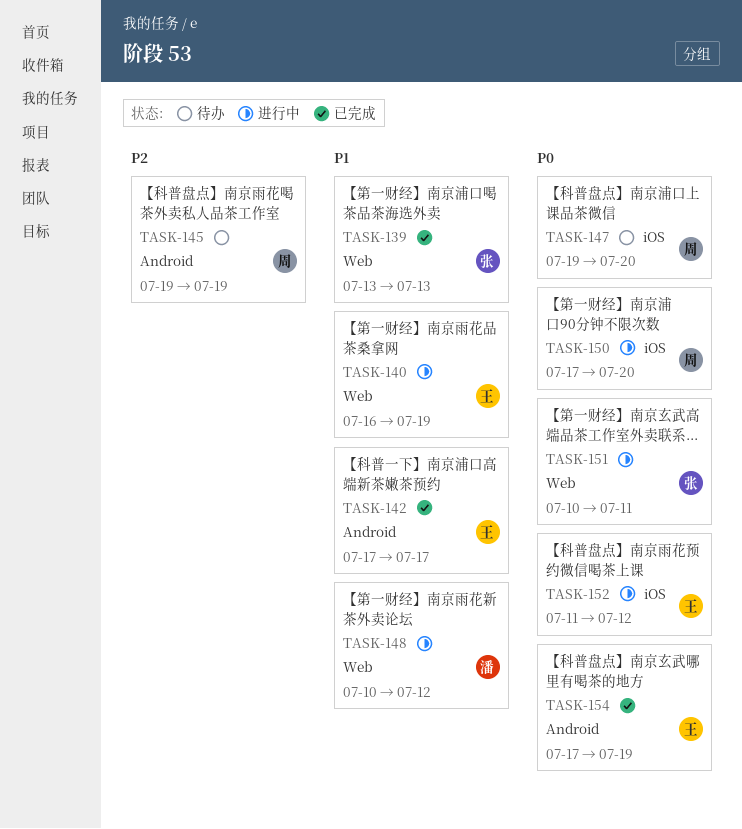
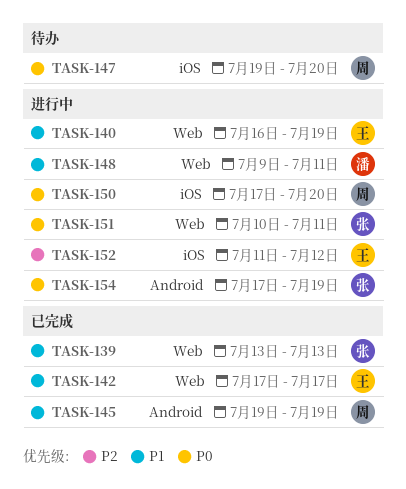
TASK-142, label: Android -> Web
TASK-145, status: 待办 -> 已完成
TASK-145, priority: P2 -> P1
TASK-148, start: Jul 10 -> Jul 9
TASK-148, due: Jul 12 -> Jul 11
TASK-152, priority: P0 -> P2
TASK-154, status: 已完成 -> 进行中
TASK-154, owner: 王 -> 张

